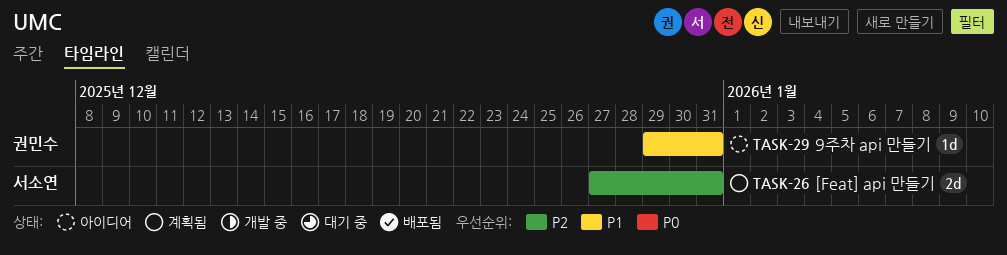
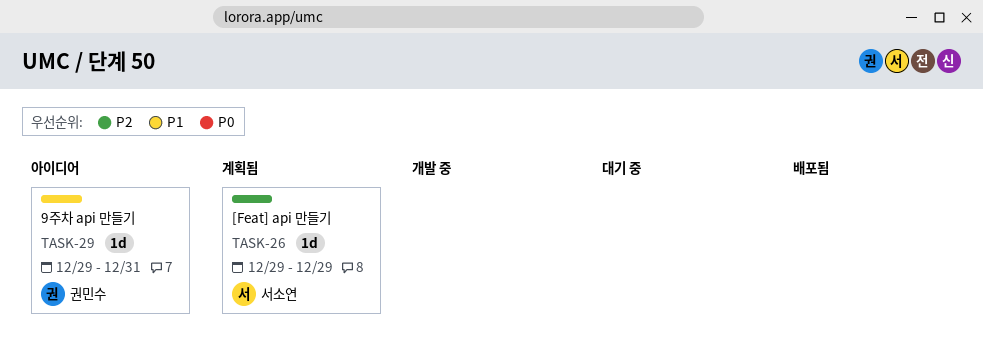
TASK-26, estimate: 2d -> 1d
TASK-26, start: Dec 27 -> Dec 29
TASK-26, due: Dec 31 -> Dec 29

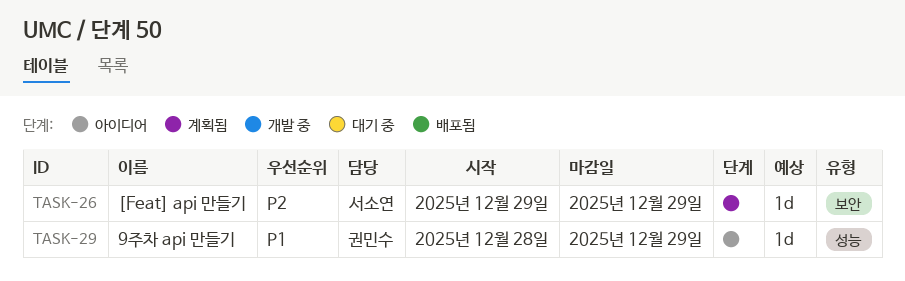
TASK-29, start: Dec 29 -> Dec 28
TASK-29, due: Dec 31 -> Dec 29

